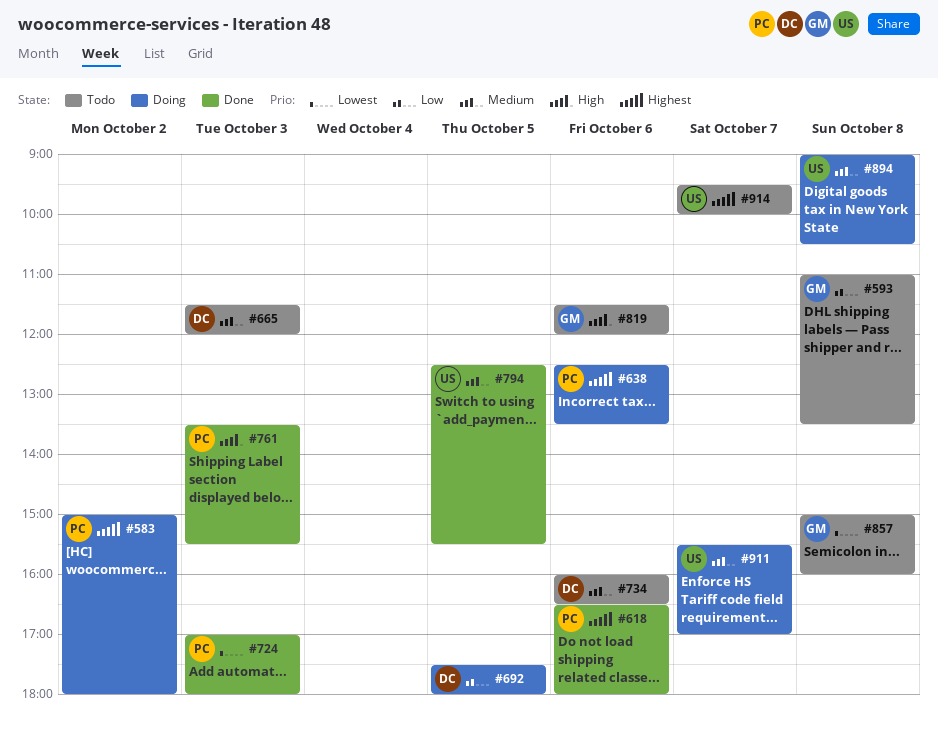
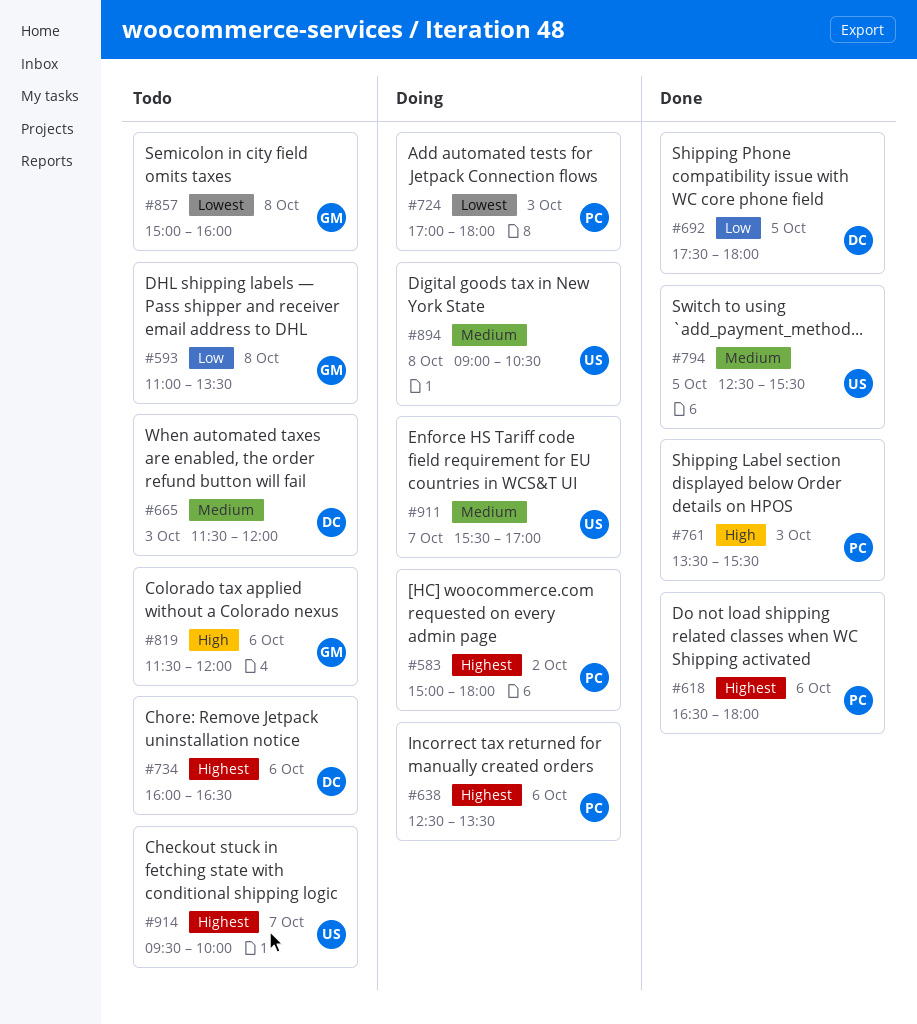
#692, status: Doing -> Done
#724, status: Done -> Doing
#734, priority: Medium -> Highest

